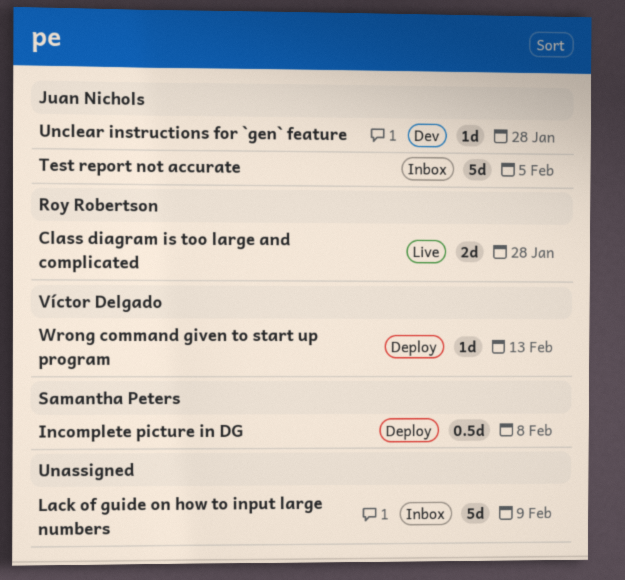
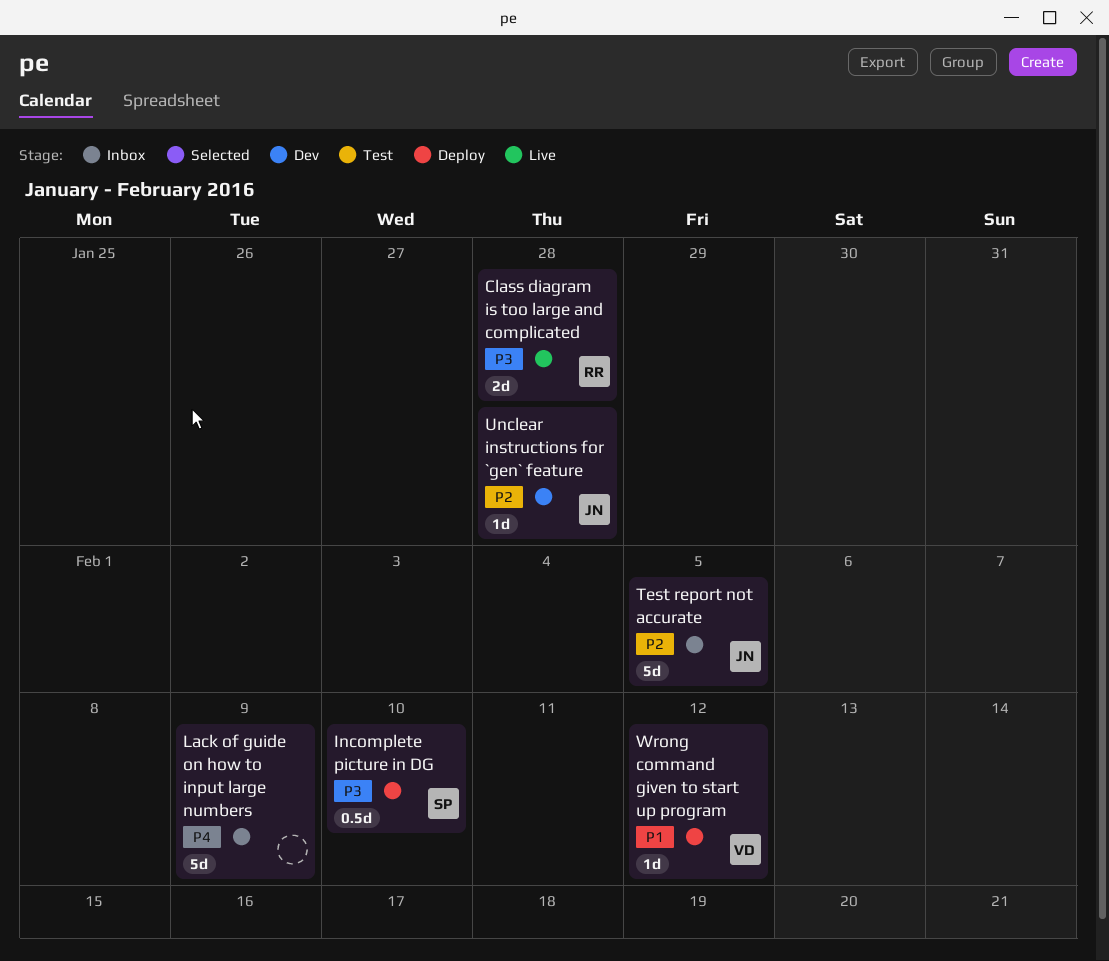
Incomplete picture in DG, due: Feb 8 -> Feb 10
Wrong command given to start up program, due: Feb 13 -> Feb 12

